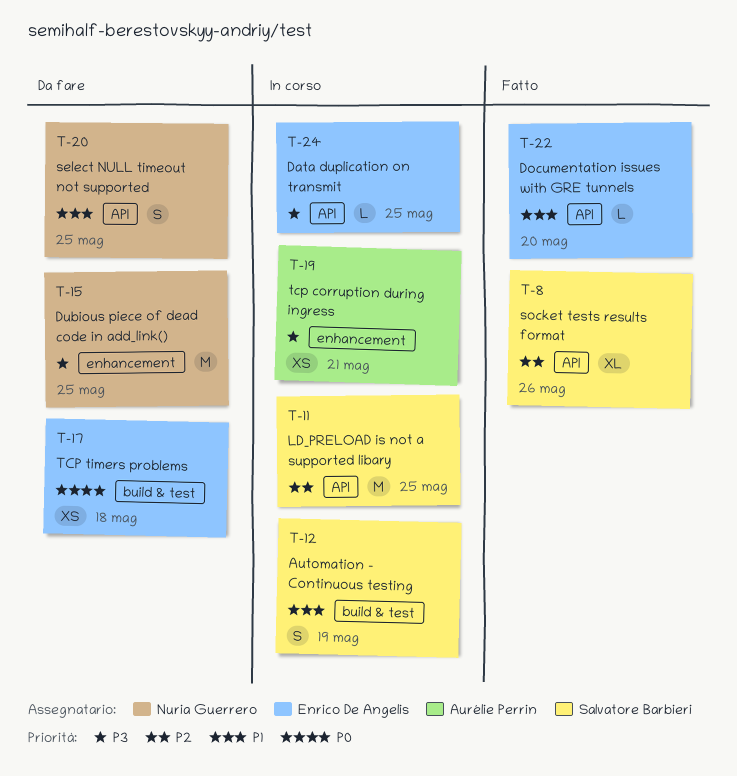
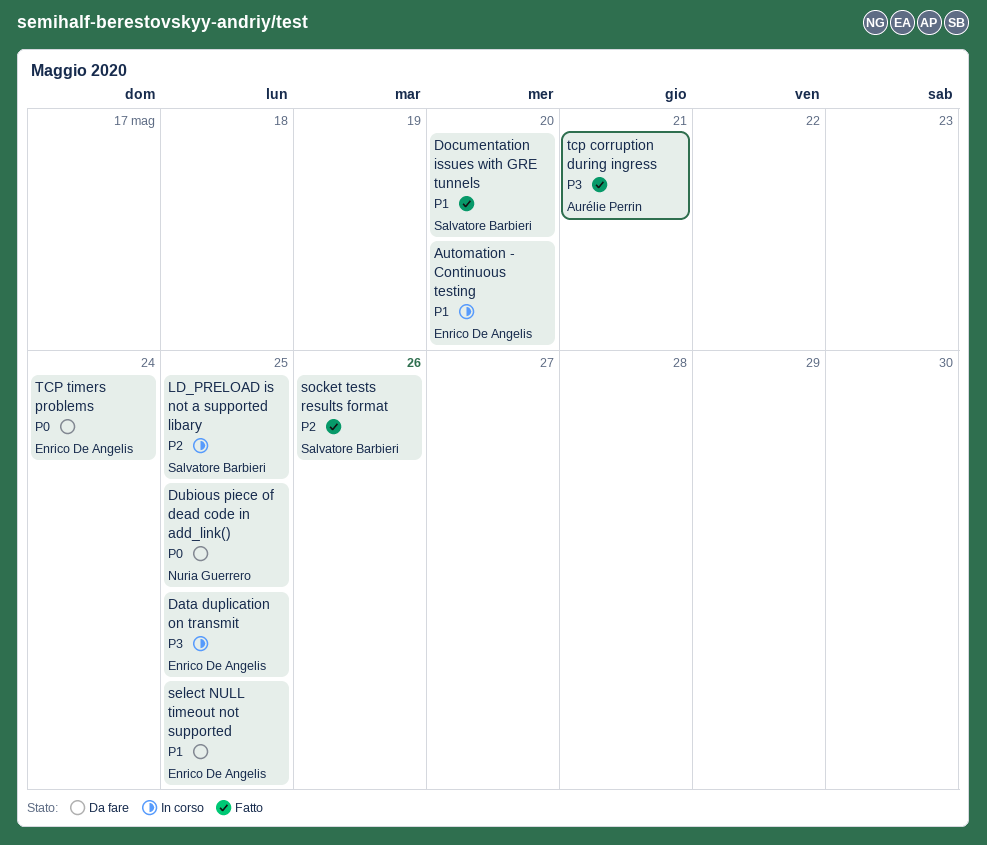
Automation - Continuous testing, owner: Salvatore Barbieri -> Enrico De Angelis
Automation - Continuous testing, due: May 19 -> May 20
Documentation issues with GRE tunnels, owner: Enrico De Angelis -> Salvatore Barbieri
Dubious piece of dead code in add_link(), priority: P3 -> P0
select NULL timeout not supported, owner: Nuria Guerrero -> Enrico De Angelis
tcp corruption during ingress, status: In corso -> Fatto
TCP timers problems, due: May 18 -> May 24

